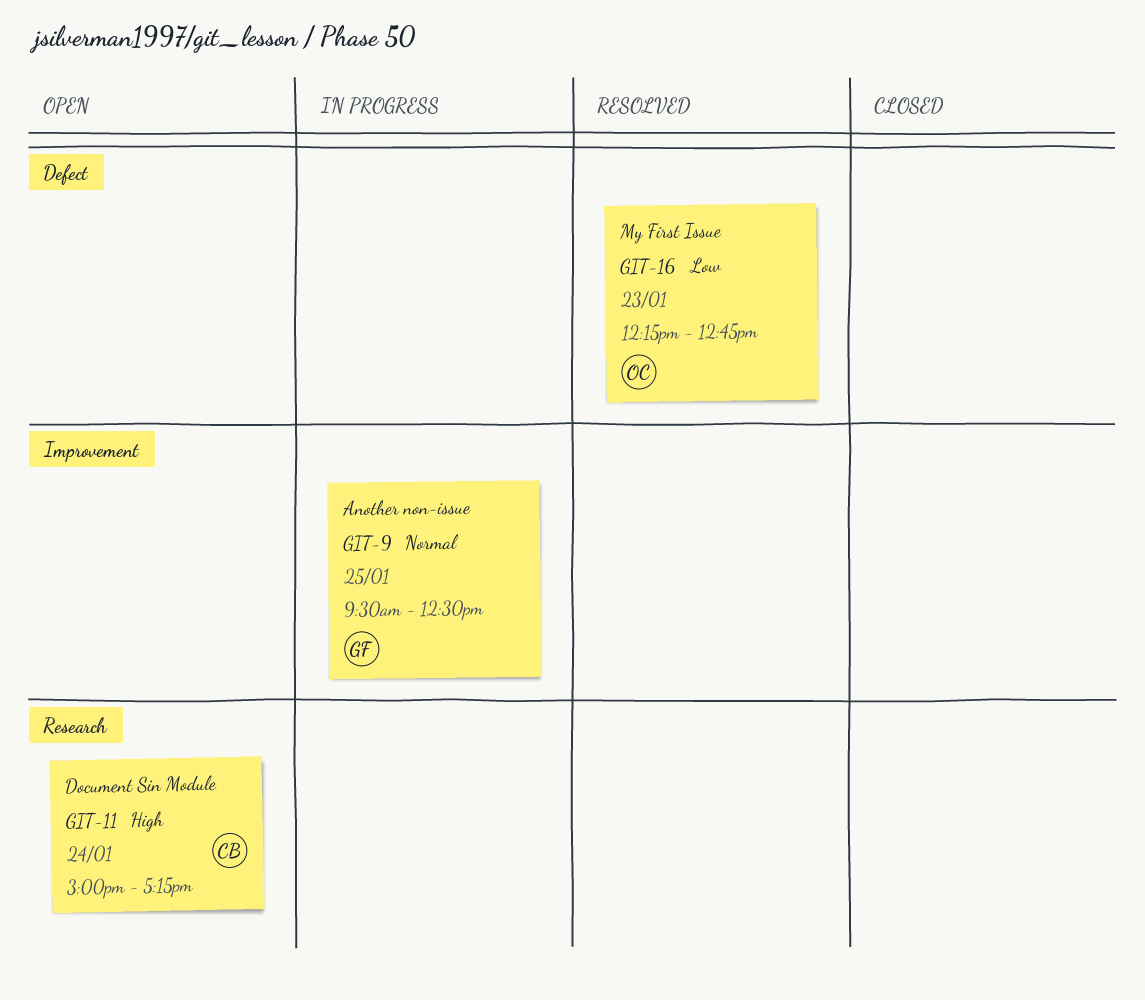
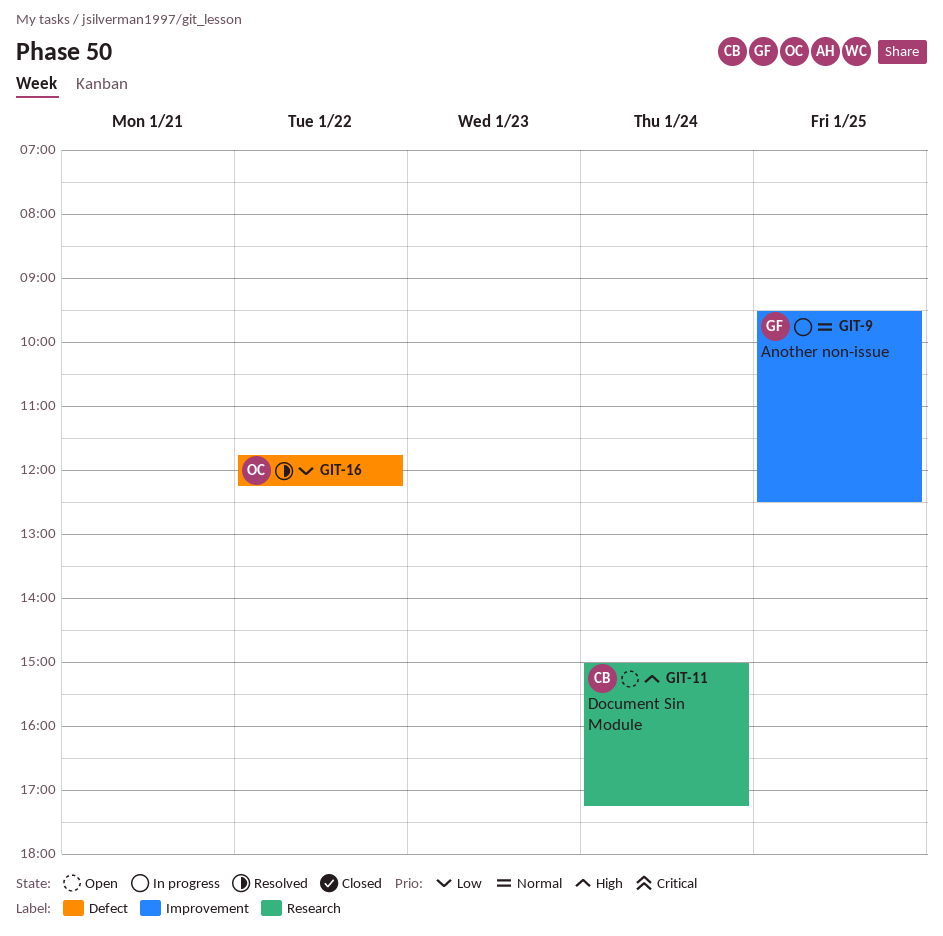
GIT-16, day: Jan 23 -> Jan 22
GIT-16, begins: 12:15 -> 11:45
GIT-16, ends: 12:45 -> 12:15

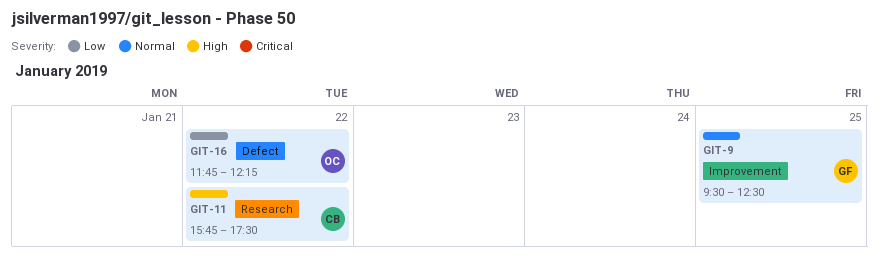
GIT-11, day: Jan 24 -> Jan 22
GIT-11, begins: 15:00 -> 15:45
GIT-11, ends: 17:15 -> 17:30

